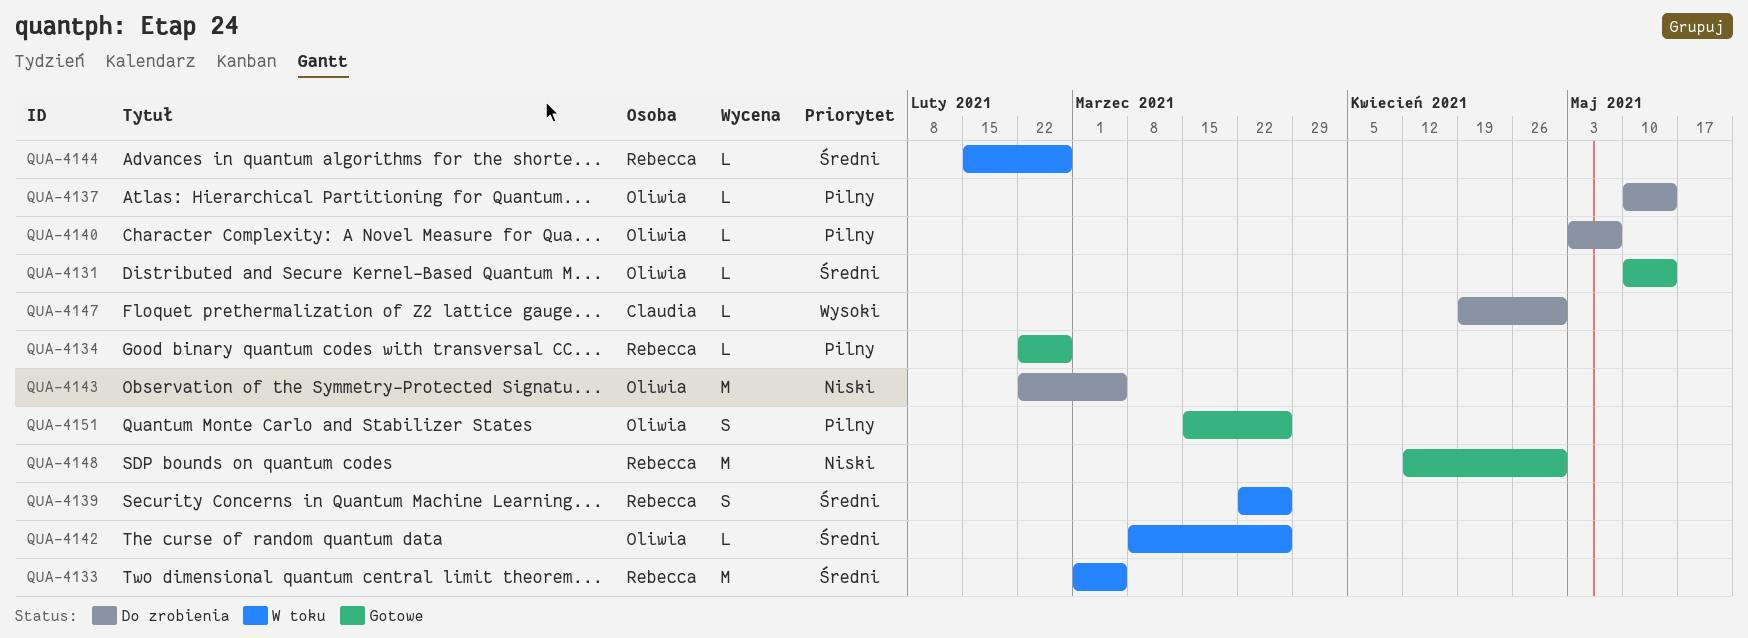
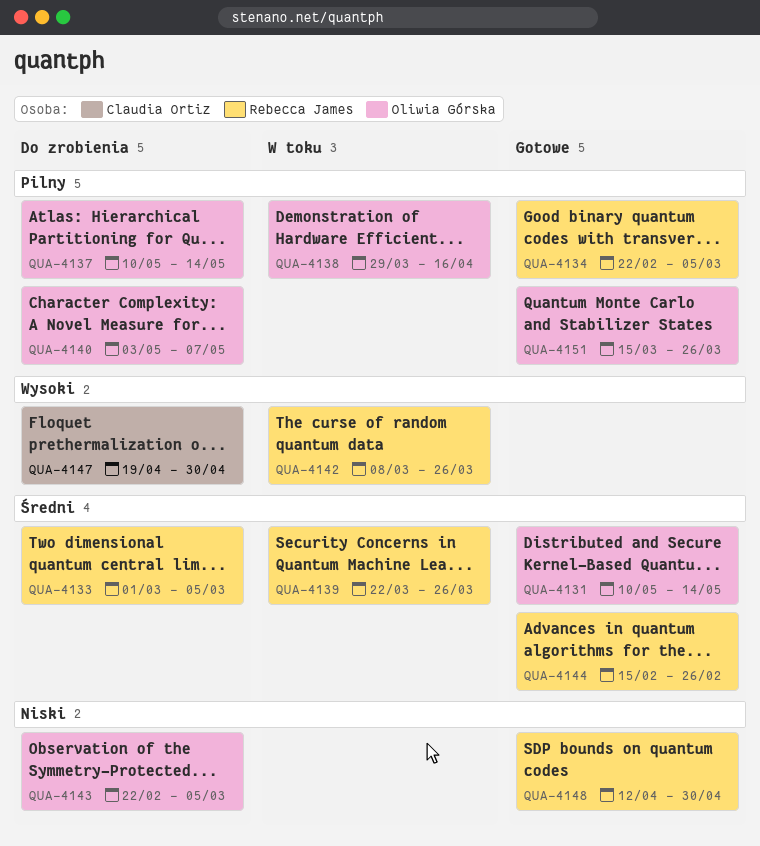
QUA-4133, status: W toku -> Do zrobienia
QUA-4134, due: Feb 26 -> Mar 5
QUA-4138: none -> present
QUA-4142, owner: Oliwia Górska -> Rebecca James
QUA-4142, priority: Średni -> Wysoki
QUA-4144, status: W toku -> Gotowe

